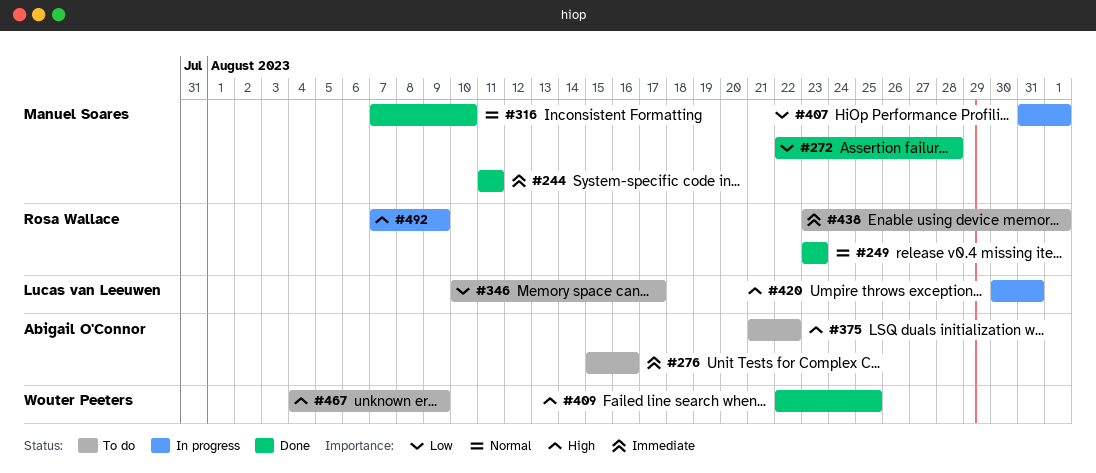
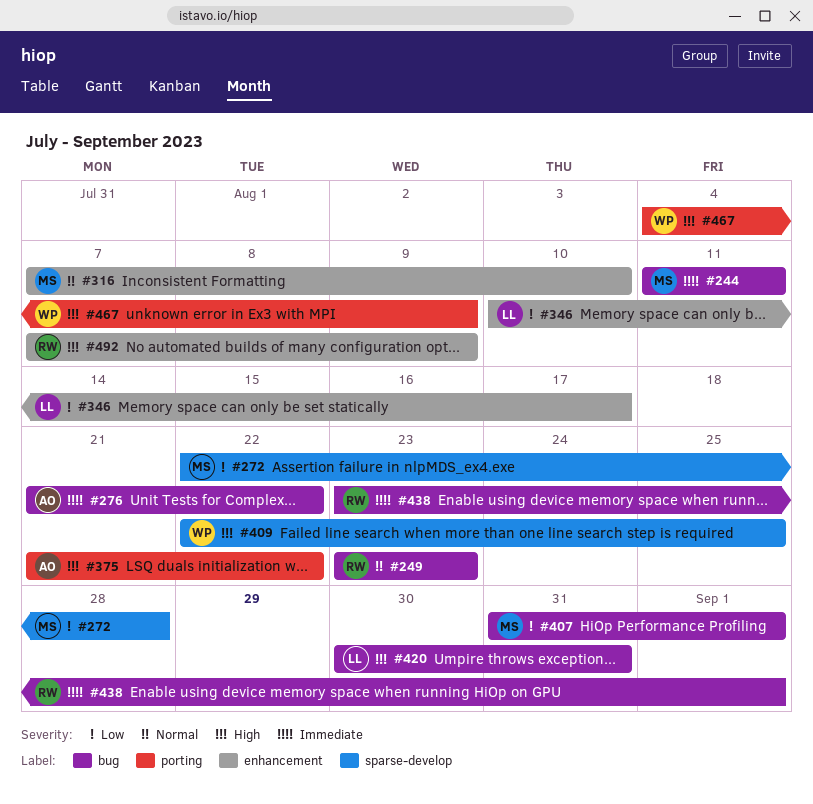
#276, start: Aug 15 -> Aug 21
#276, due: Aug 16 -> Aug 22

